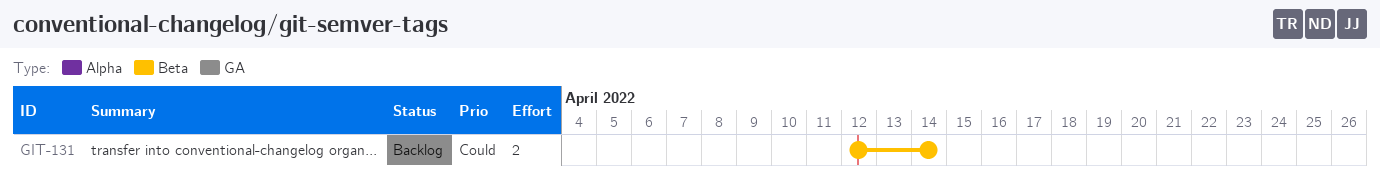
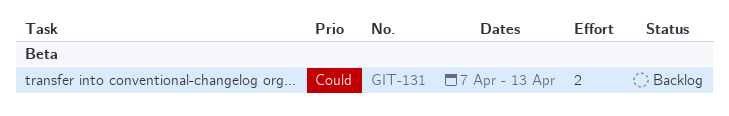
GIT-131, start: Apr 12 -> Apr 7
GIT-131, due: Apr 14 -> Apr 13

